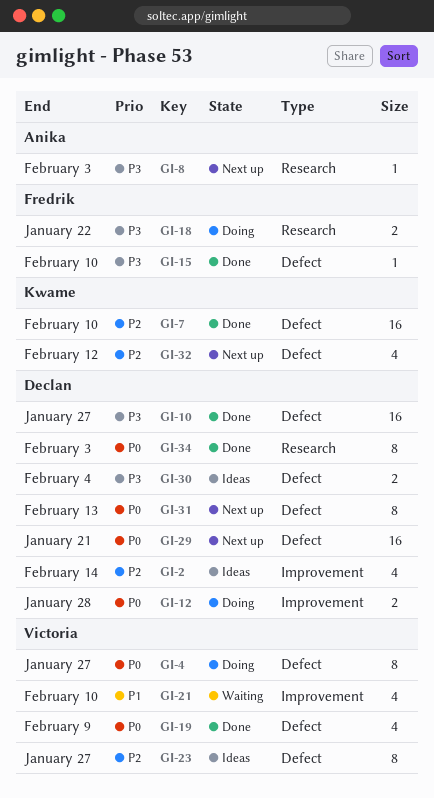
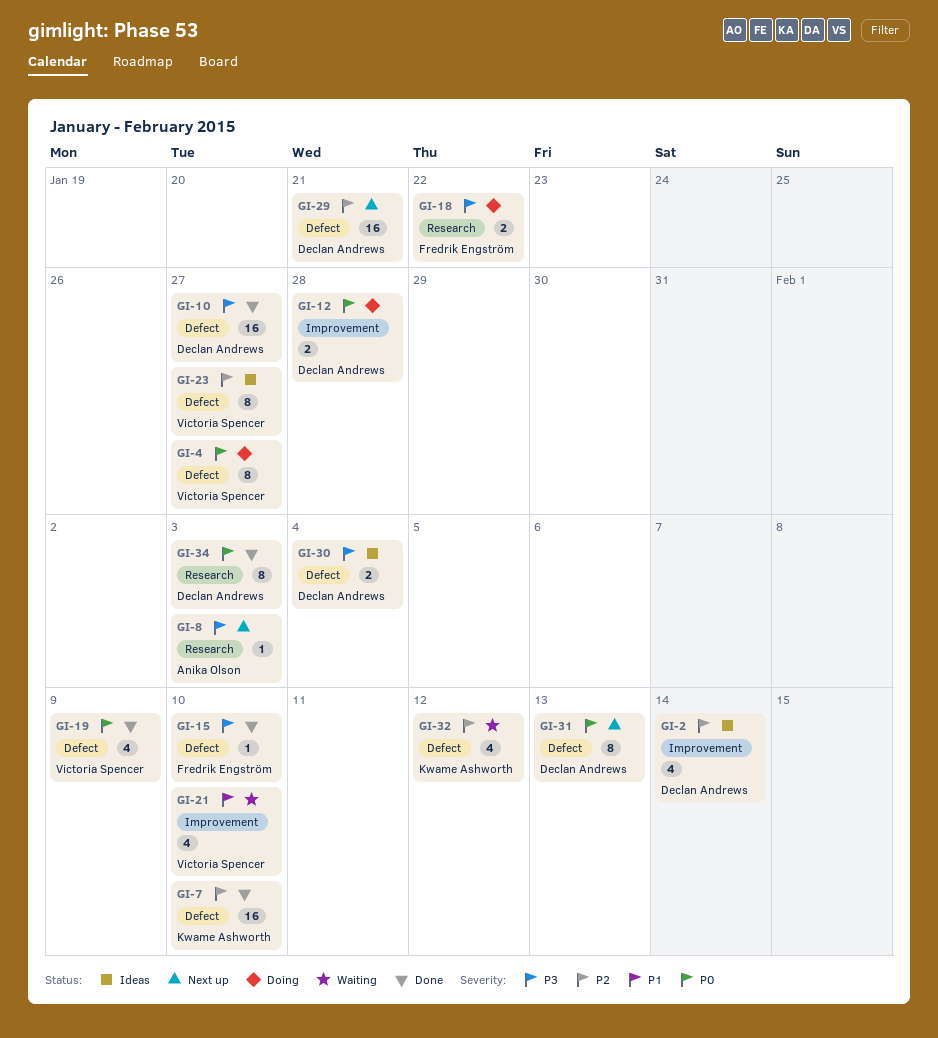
GI-29, priority: P0 -> P2
GI-32, status: Next up -> Waiting

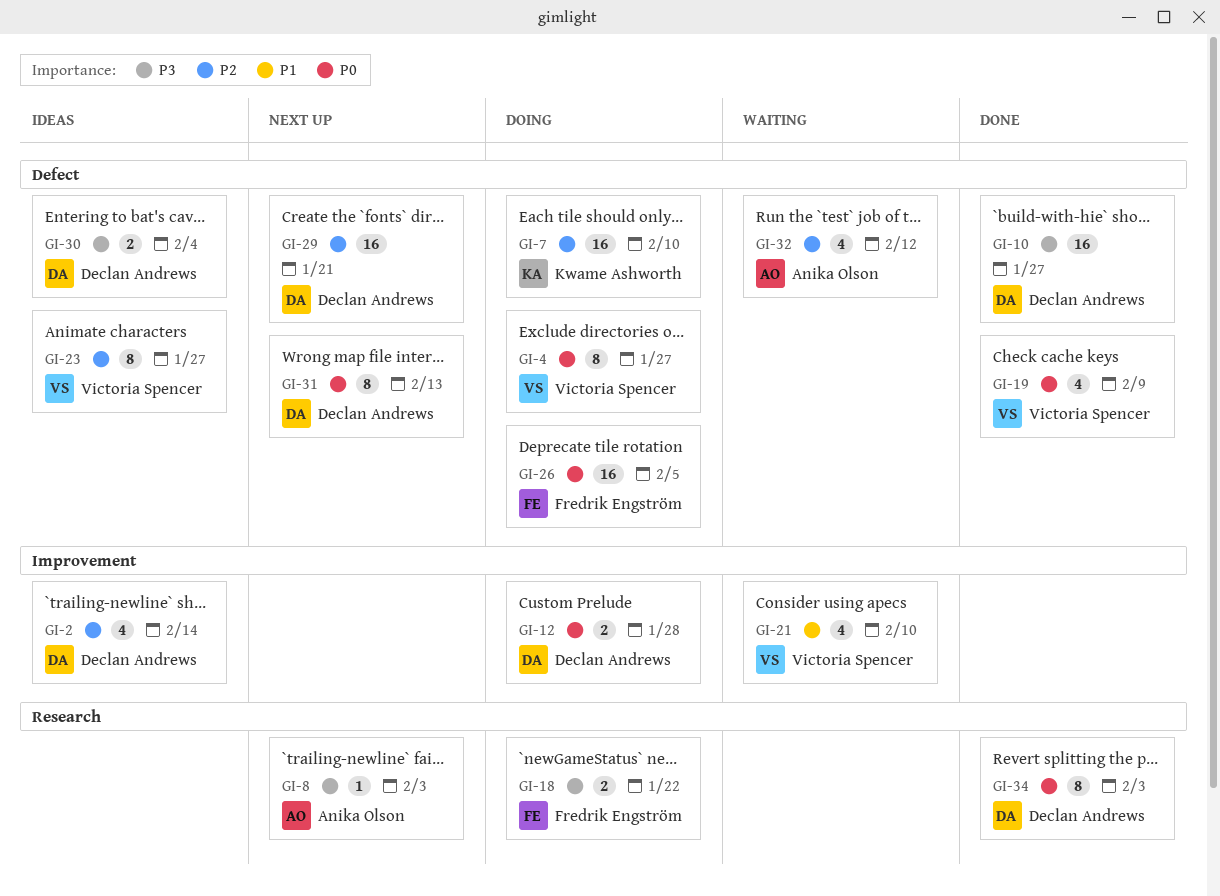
GI-7, status: Done -> Doing
GI-15: present -> none
GI-26: none -> present
GI-32, owner: Kwame Ashworth -> Anika Olson

